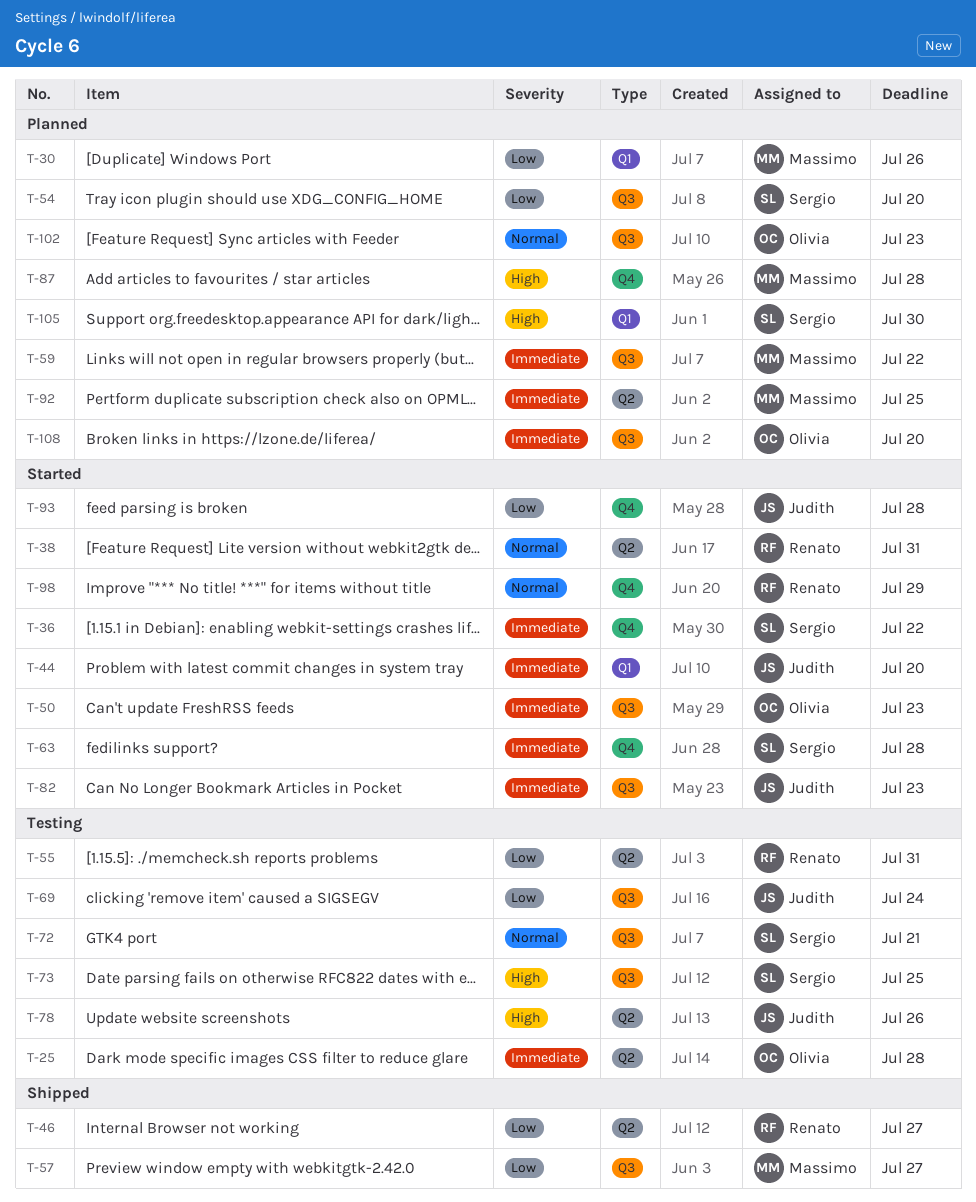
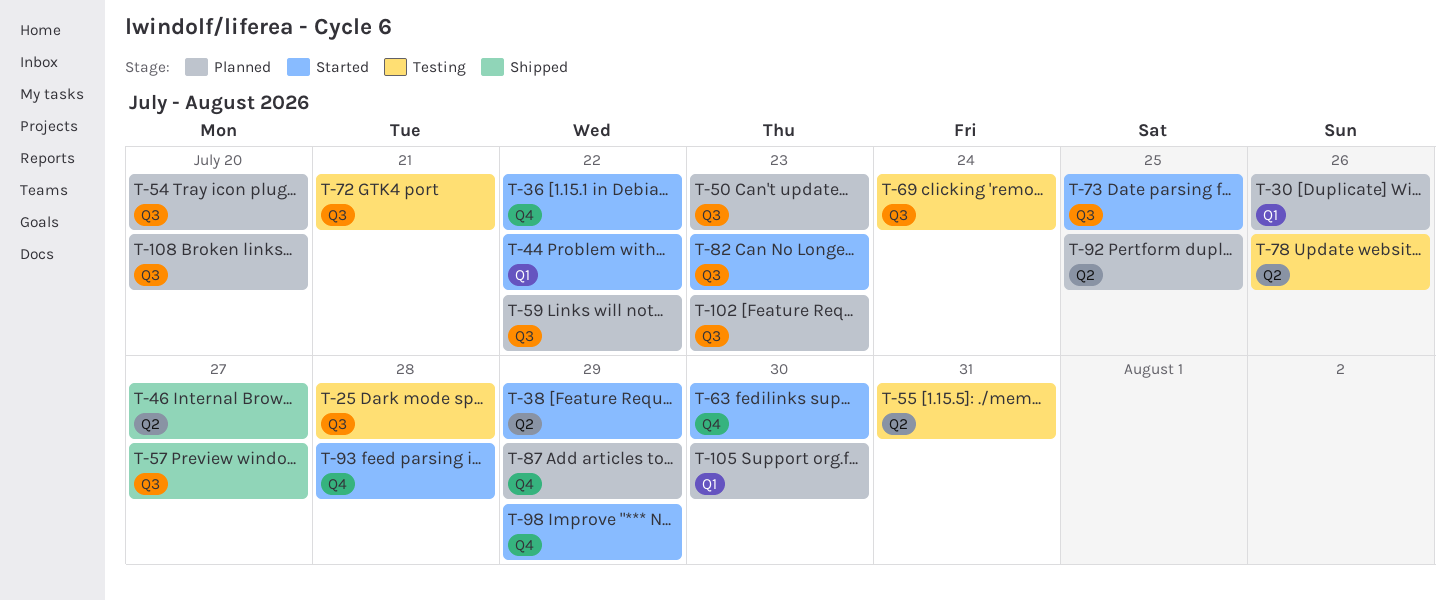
T-25, label: Q2 -> Q3
T-38, due: Jul 31 -> Jul 29
T-44, due: Jul 20 -> Jul 22
T-50, status: Started -> Planned
T-63, due: Jul 28 -> Jul 30
T-73, status: Testing -> Started
T-87, due: Jul 28 -> Jul 29

